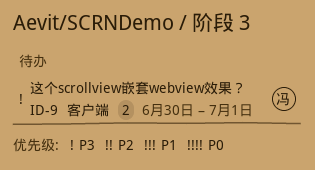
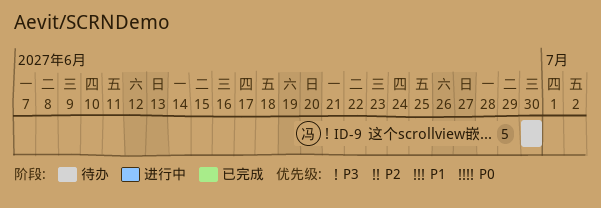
ID-9, estimate: 2 -> 5
ID-9, due: Jul 1 -> Jun 30

